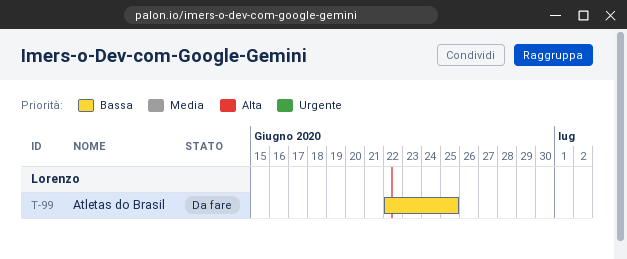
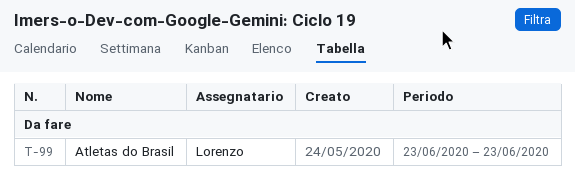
T-99, start: Jun 22 -> Jun 23
T-99, due: Jun 25 -> Jun 23

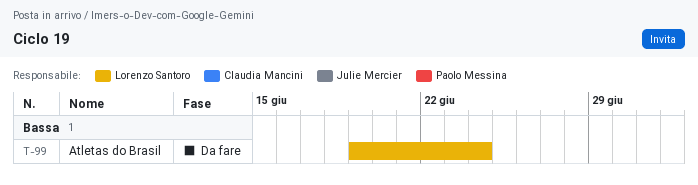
T-99, start: Jun 23 -> Jun 19
T-99, due: Jun 23 -> Jun 24

